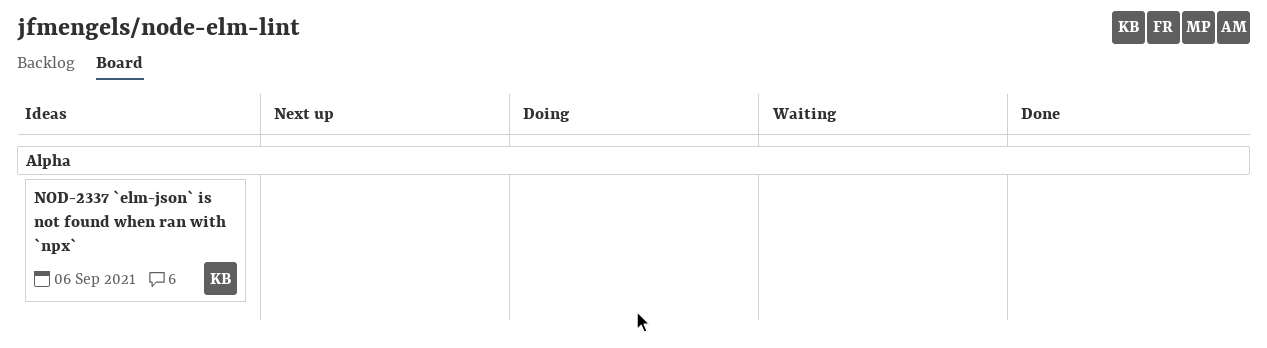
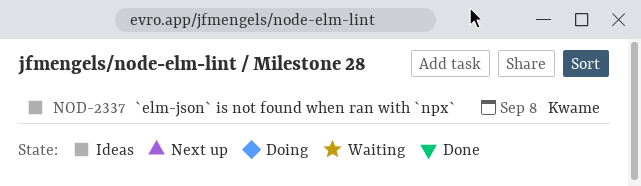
NOD-2337, due: Sep 6 -> Sep 8

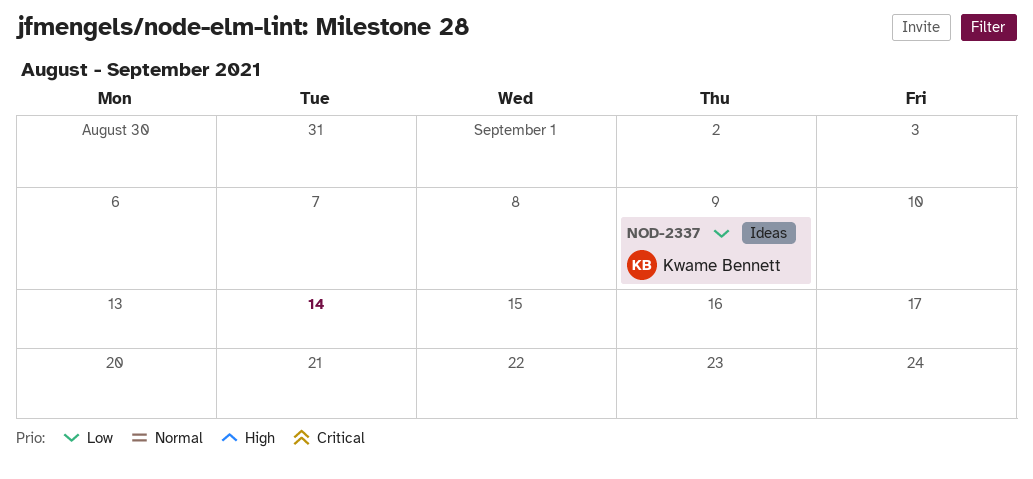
NOD-2337, due: Sep 8 -> Sep 9

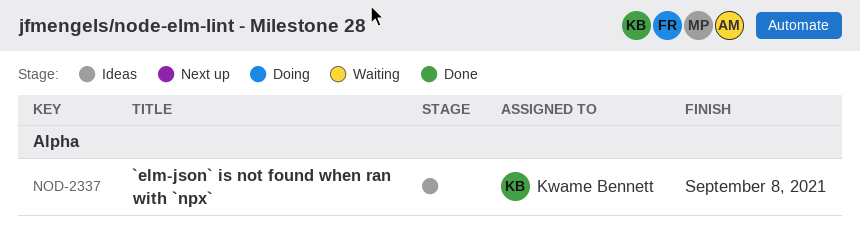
NOD-2337, due: Sep 9 -> Sep 8

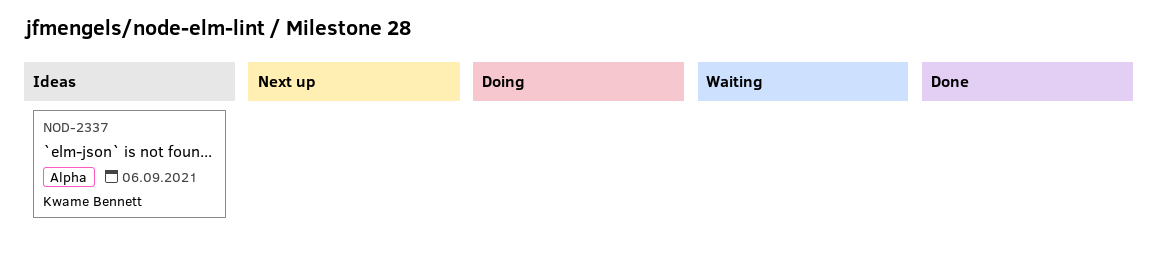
NOD-2337, due: Sep 8 -> Sep 6

